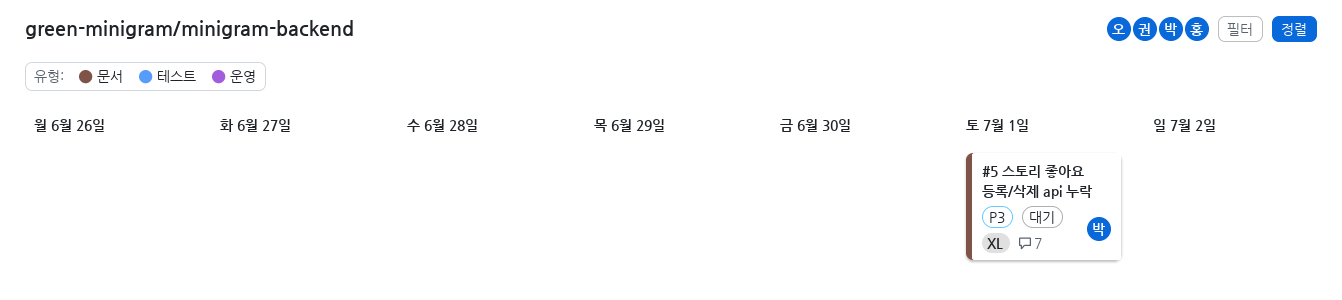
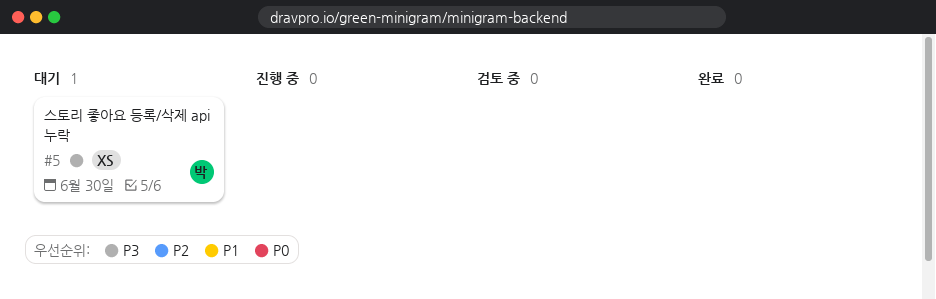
#5, estimate: XL -> XS
#5, due: Jul 1 -> Jun 30

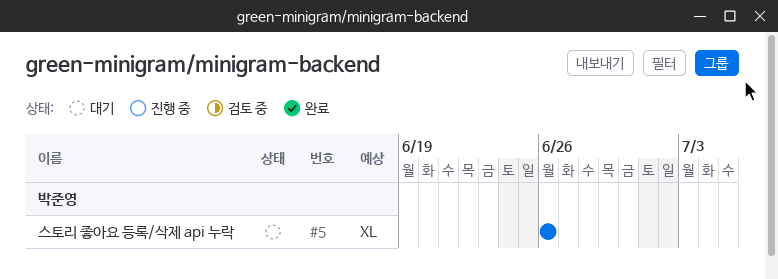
#5, estimate: XS -> XL
#5, due: Jun 30 -> Jun 26

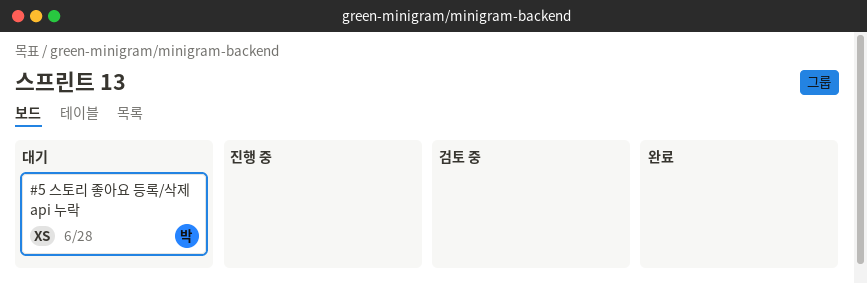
#5, estimate: XL -> XS
#5, due: Jun 26 -> Jun 28

